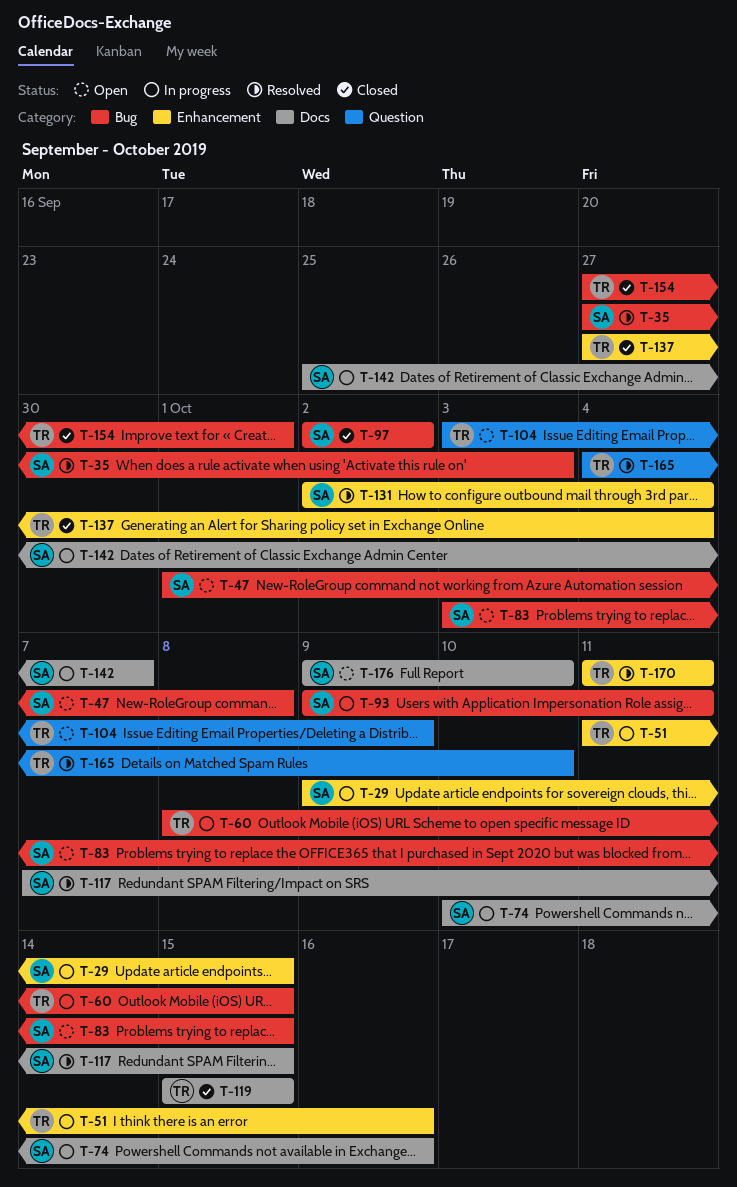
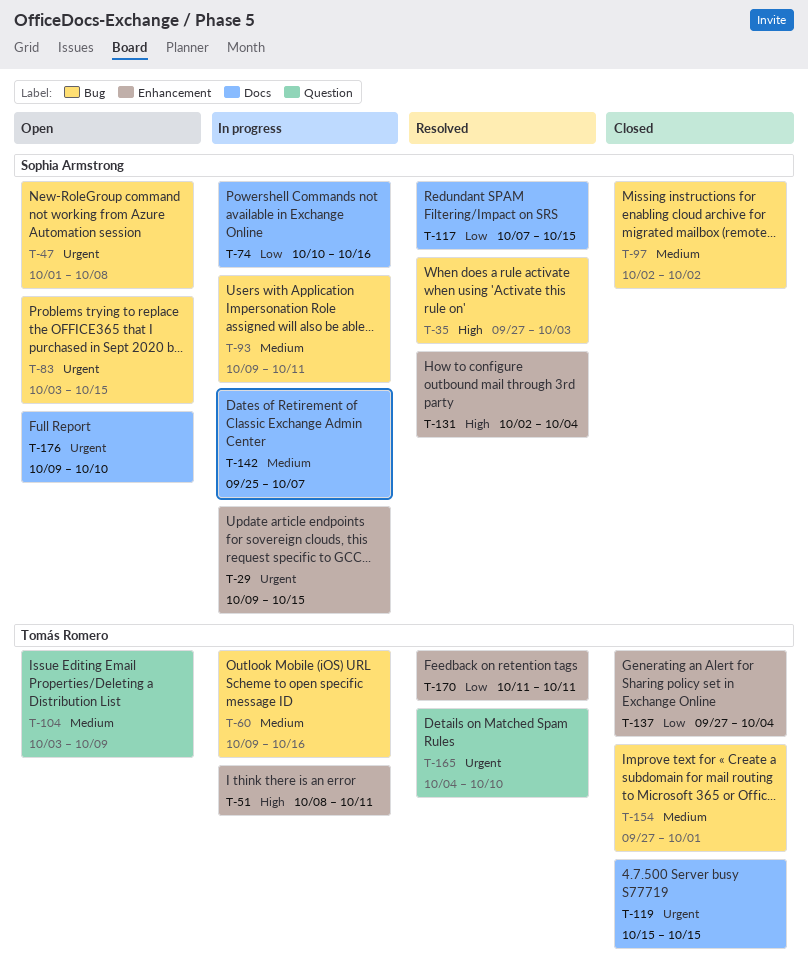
T-51, start: Oct 11 -> Oct 8
T-51, due: Oct 16 -> Oct 11
T-60, start: Oct 8 -> Oct 9
T-60, due: Oct 15 -> Oct 16

